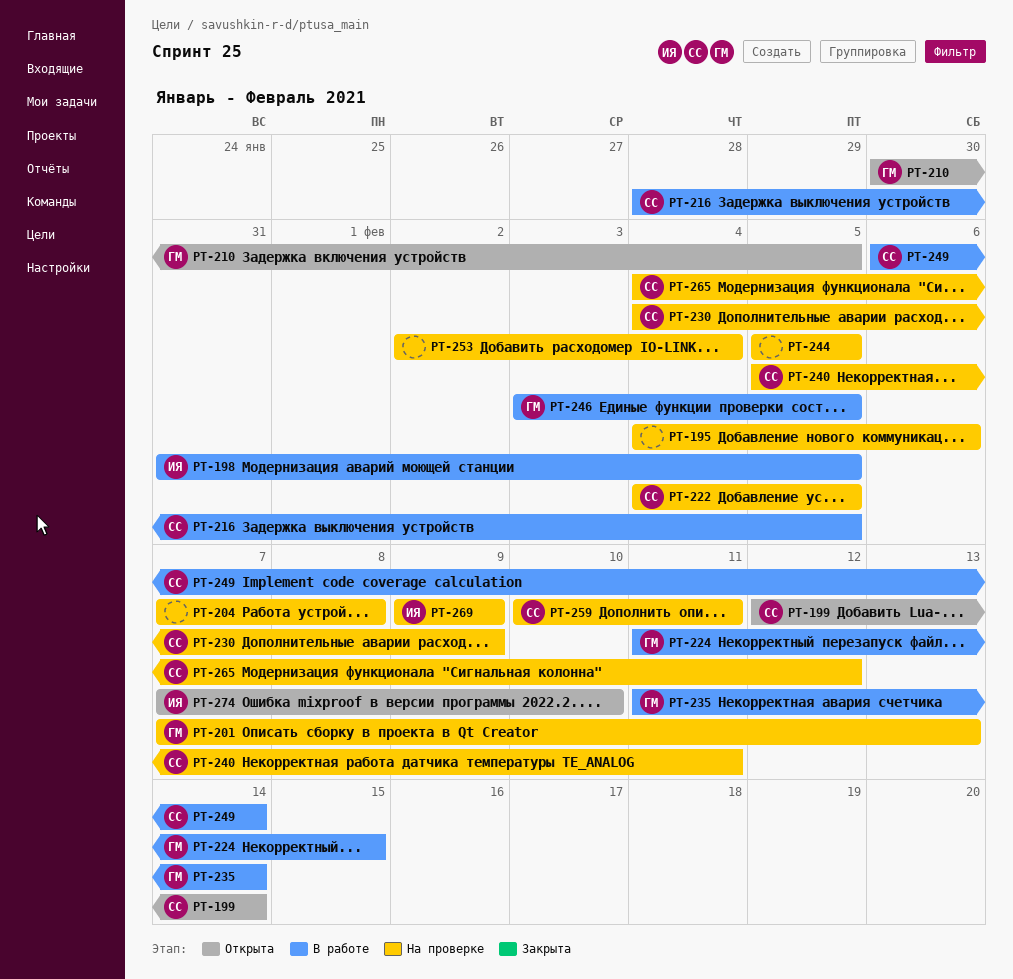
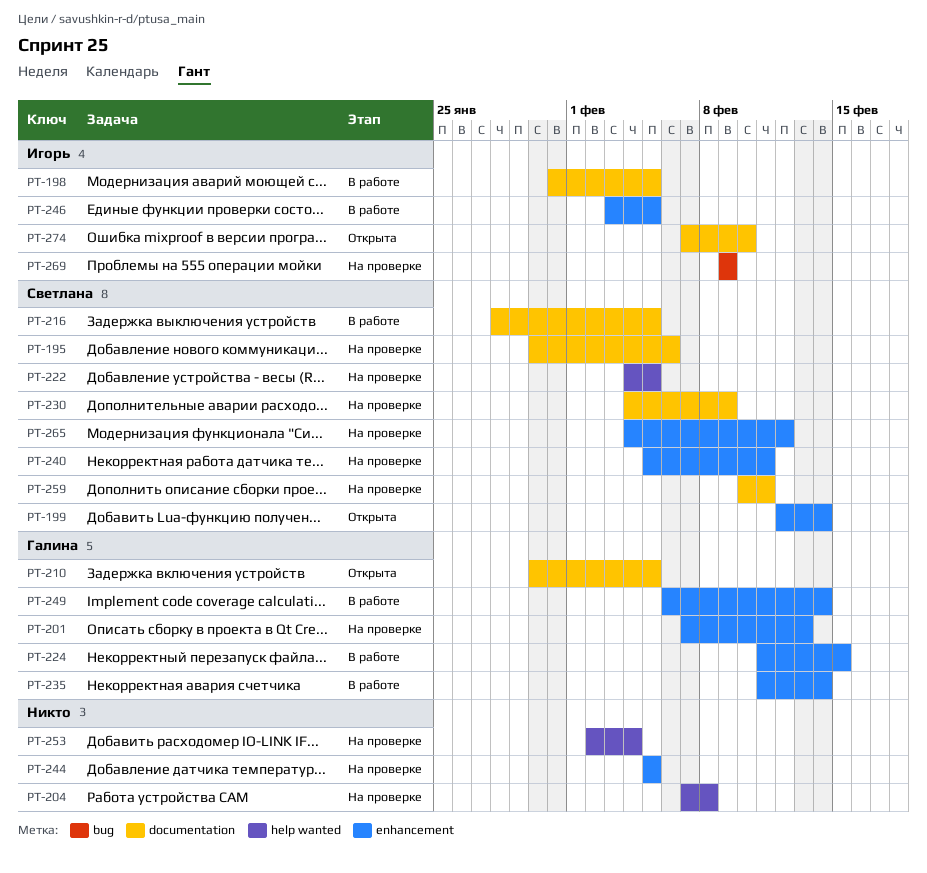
PT-195, owner: none -> Светлана
PT-195, start: Feb 4 -> Jan 30
PT-246, owner: Галина -> Игорь
PT-249, owner: Светлана -> Галина

